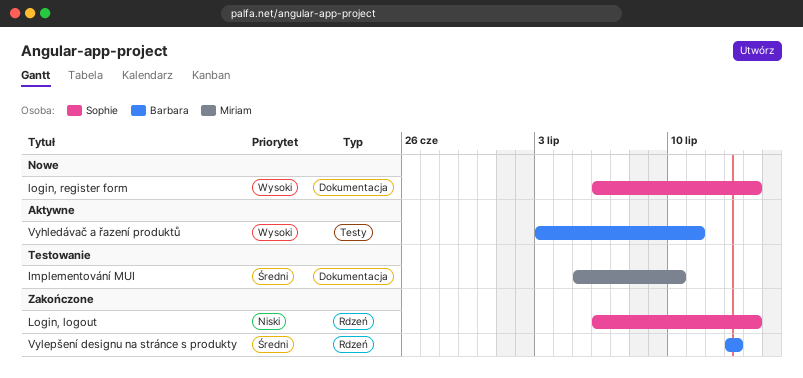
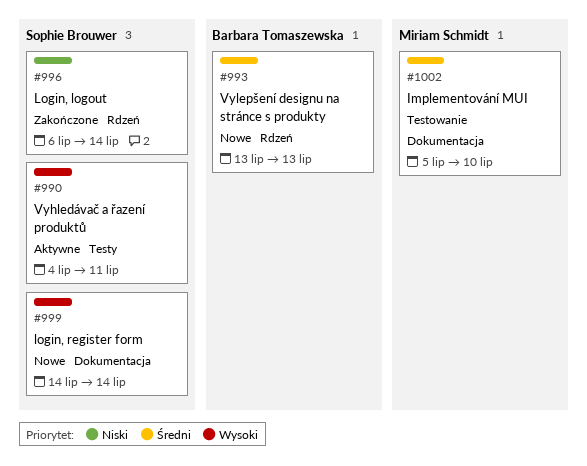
login, register form, start: Jul 6 -> Jul 14
Vyhledávač a řazení produktů, owner: Barbara Tomaszewska -> Sophie Brouwer
Vyhledávač a řazení produktů, start: Jul 3 -> Jul 4
Vylepšení designu na stránce s produkty, status: Zakończone -> Nowe

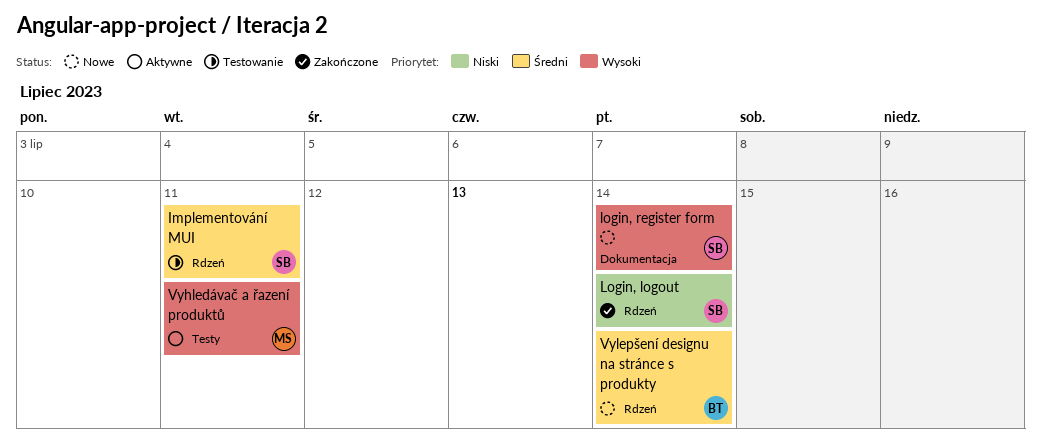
Implementování MUI, owner: Miriam Schmidt -> Sophie Brouwer
Implementování MUI, label: Dokumentacja -> Rdzeń
Implementování MUI, due: Jul 10 -> Jul 11
Vyhledávač a řazení produktů, owner: Sophie Brouwer -> Miriam Schmidt
Vylepšení designu na stránce s produkty, due: Jul 13 -> Jul 14

